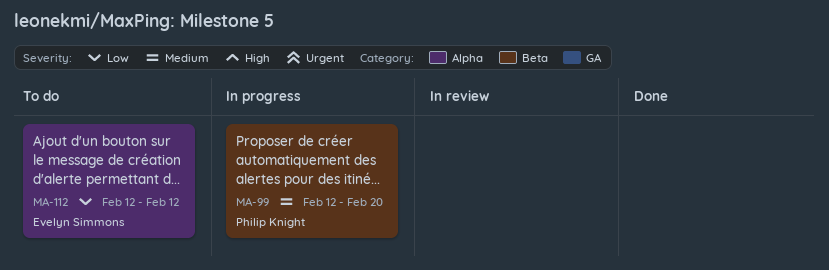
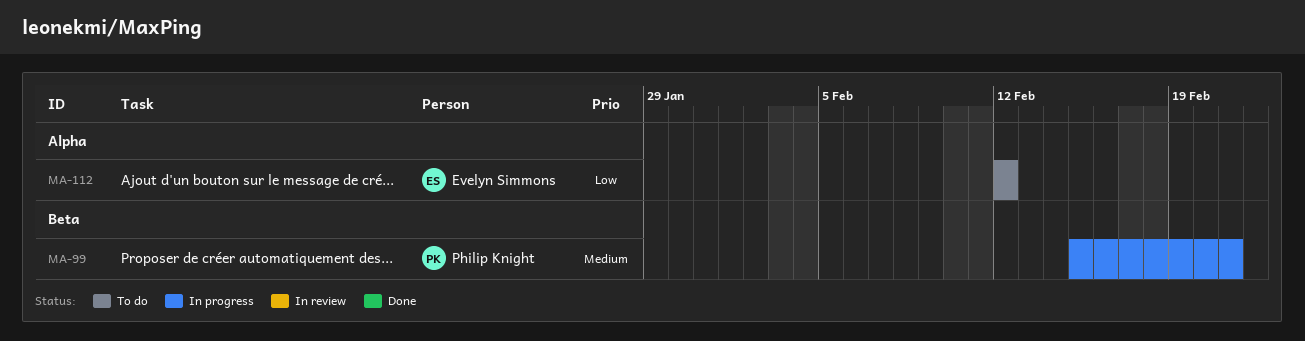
MA-99, start: Feb 12 -> Feb 15
MA-99, due: Feb 20 -> Feb 21

